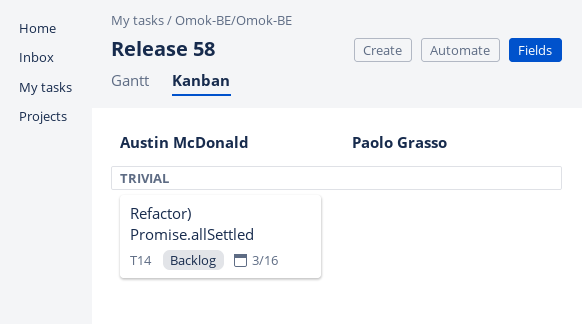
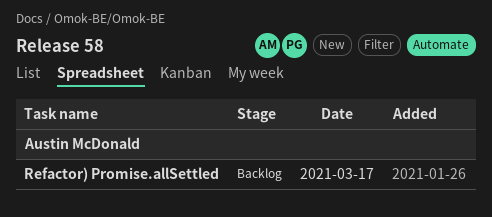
Refactor) Promise.allSettled, day: Mar 16 -> Mar 17

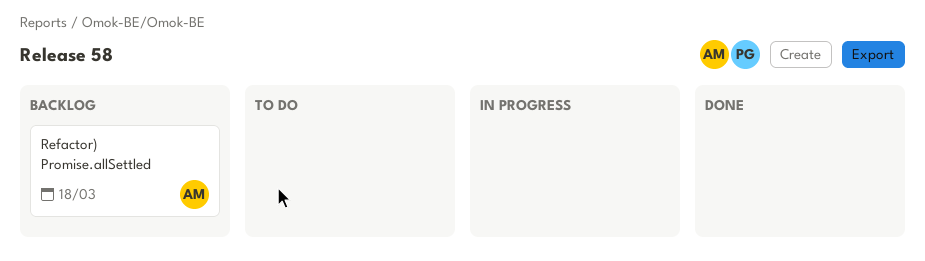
Refactor) Promise.allSettled, day: Mar 17 -> Mar 18

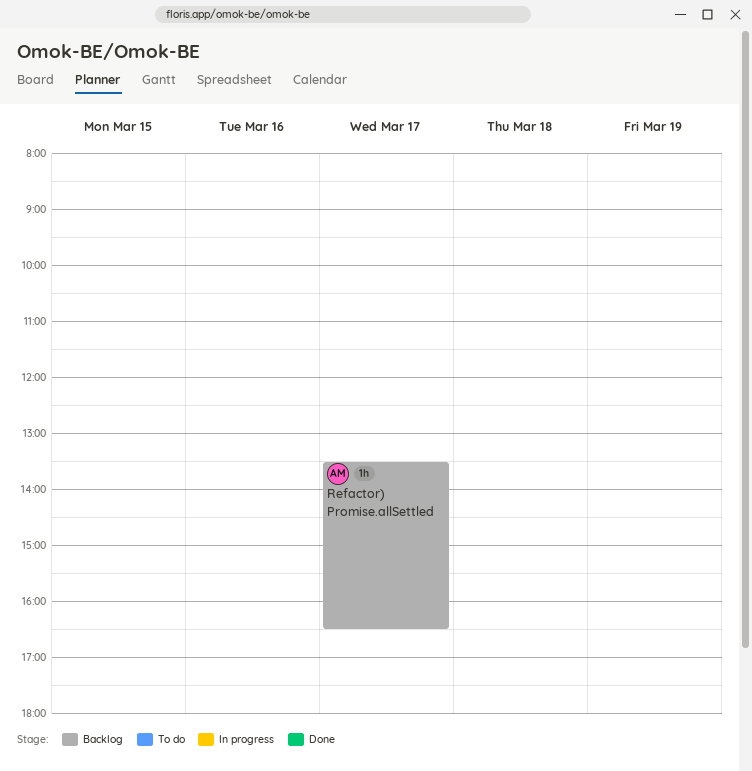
Refactor) Promise.allSettled, day: Mar 18 -> Mar 17

